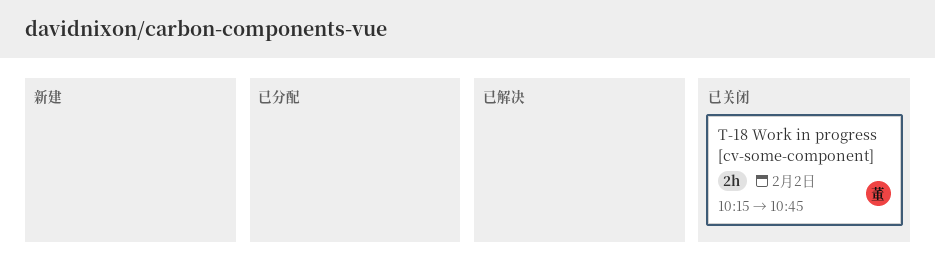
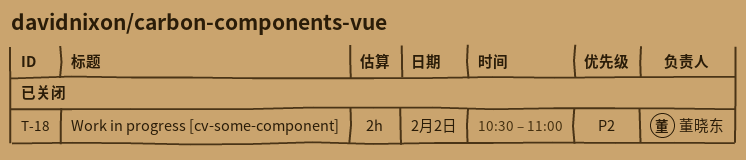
T-18, begins: 10:15 -> 10:30
T-18, ends: 10:45 -> 11:00

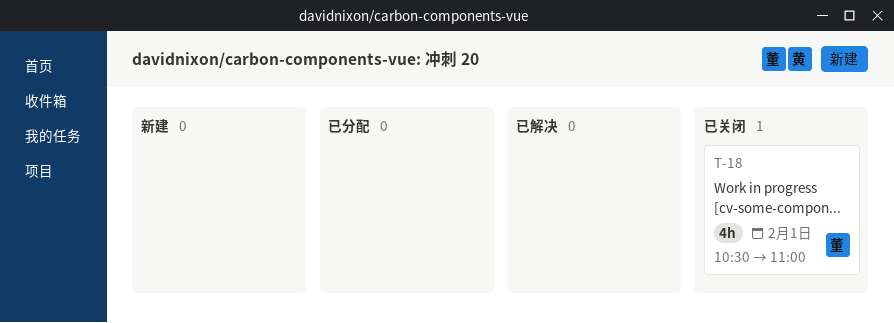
T-18, estimate: 2h -> 4h
T-18, day: Feb 2 -> Feb 1

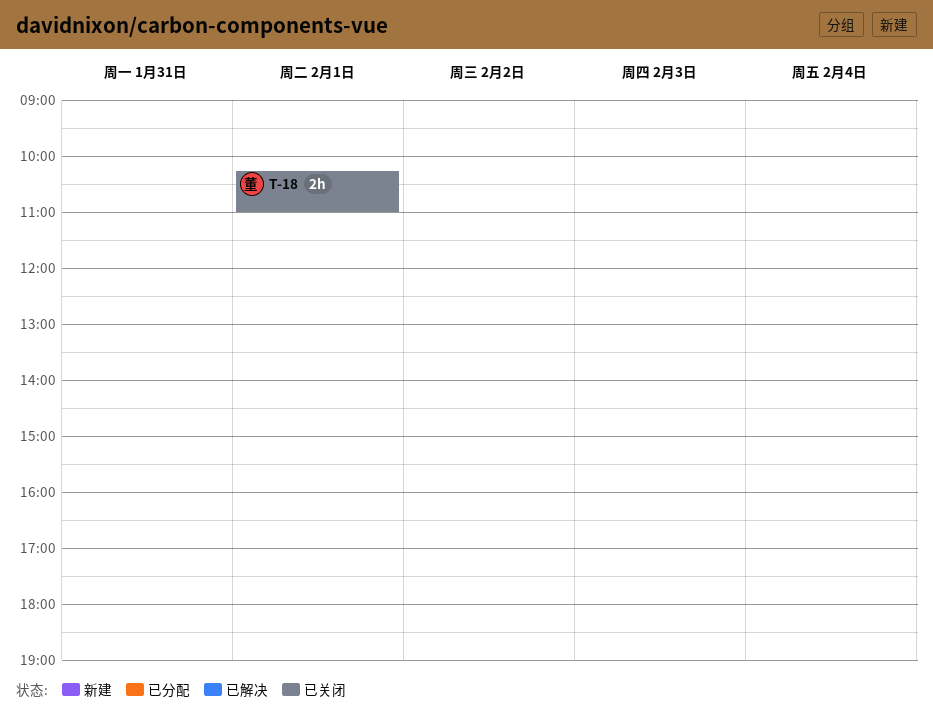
T-18, estimate: 4h -> 2h
T-18, begins: 10:30 -> 10:15

